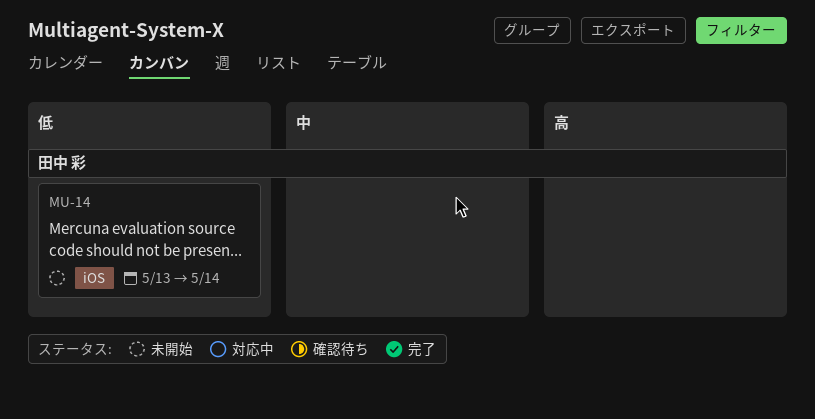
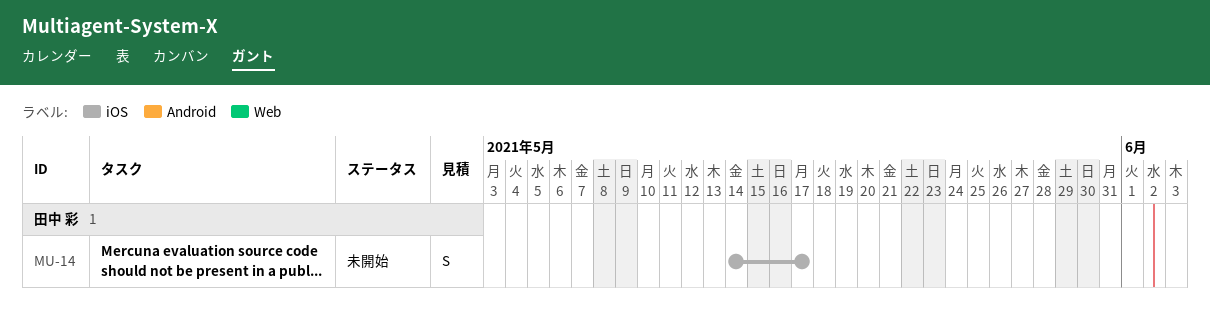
MU-14, start: May 13 -> May 14
MU-14, due: May 14 -> May 17

